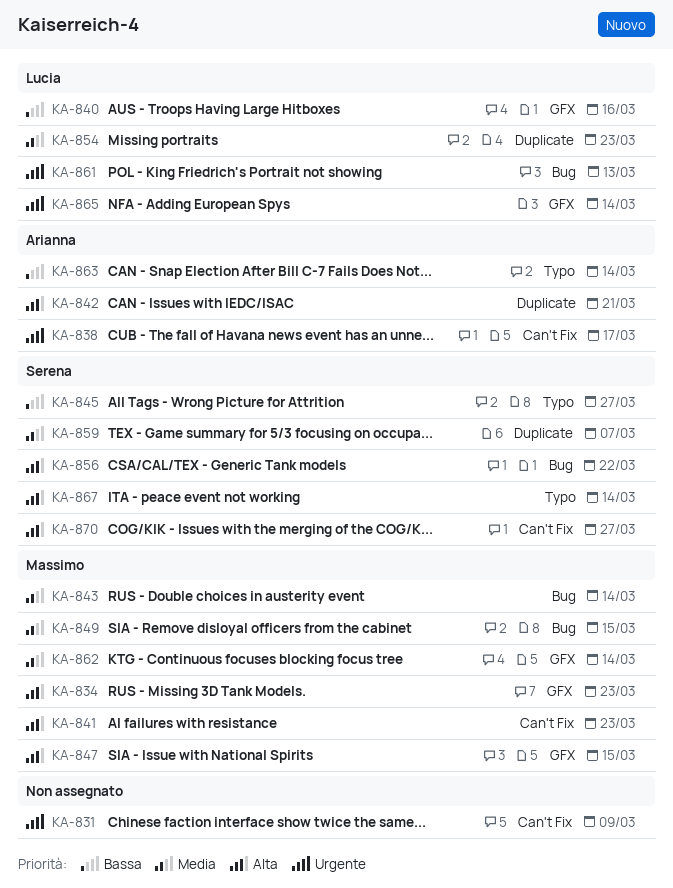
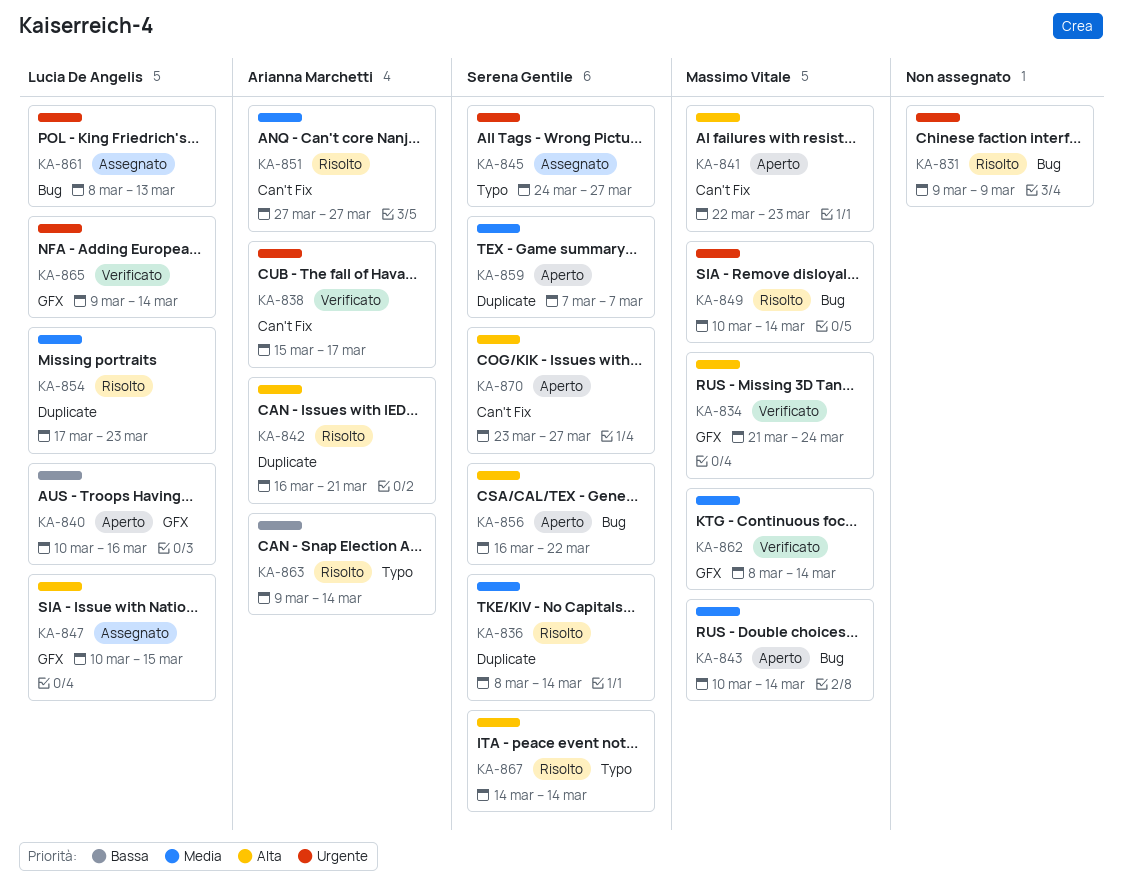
KA-831, label: Can't Fix -> Bug
KA-834, due: Mar 23 -> Mar 24
KA-836: none -> present
KA-845, priority: Bassa -> Urgente
KA-847, owner: Massimo Vitale -> Lucia De Angelis
KA-849, priority: Media -> Urgente
KA-849, due: Mar 15 -> Mar 14
KA-851: none -> present

